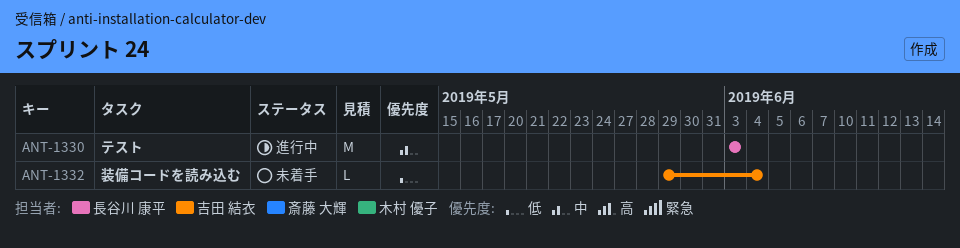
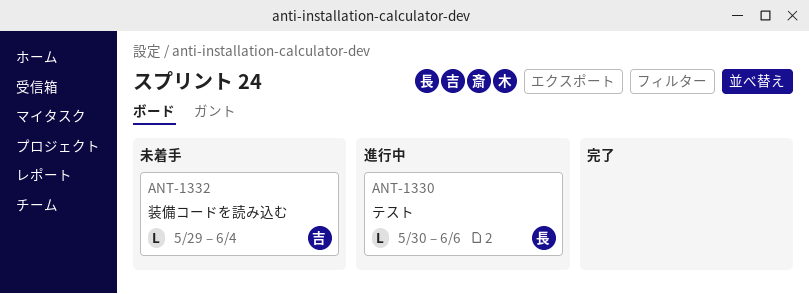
ANT-1330, estimate: M -> L
ANT-1330, start: Jun 3 -> May 30
ANT-1330, due: Jun 3 -> Jun 6

